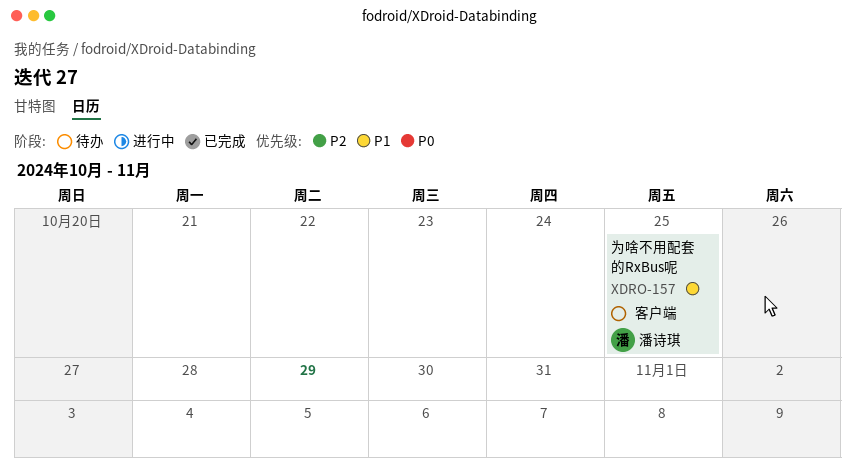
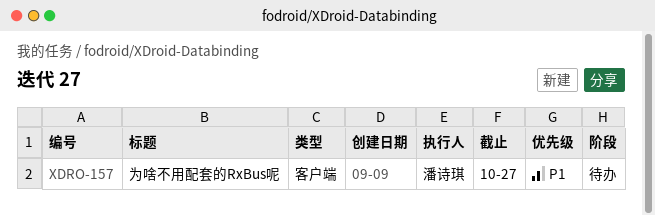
XDRO-157, due: Oct 25 -> Oct 27

